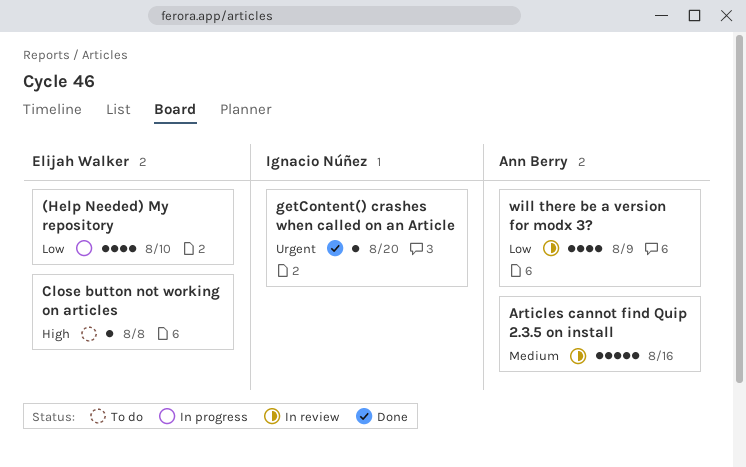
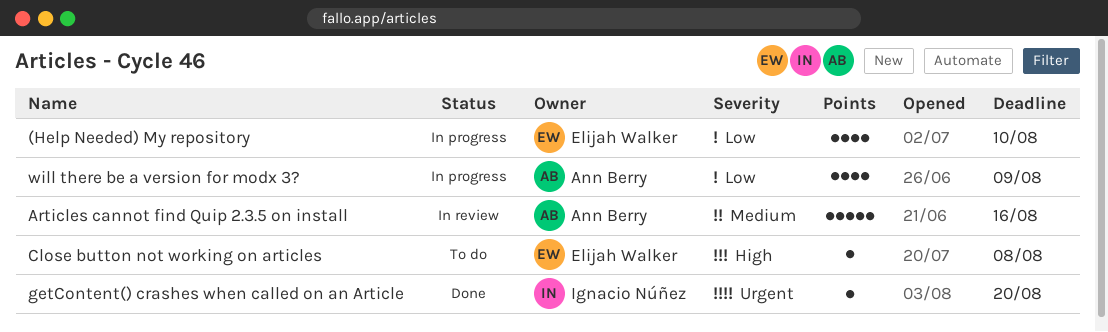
will there be a version for modx 3?, status: In review -> In progress

